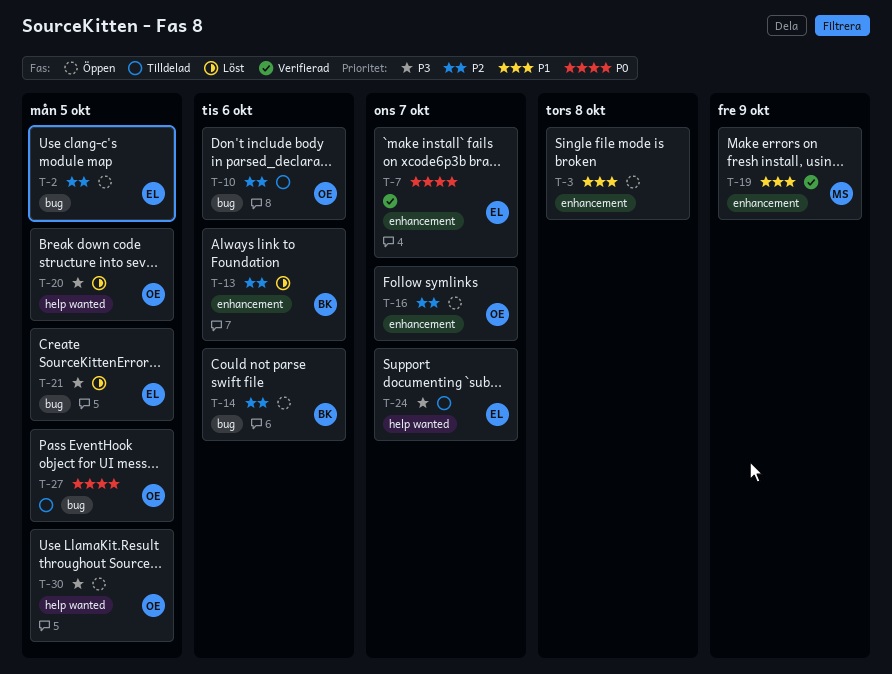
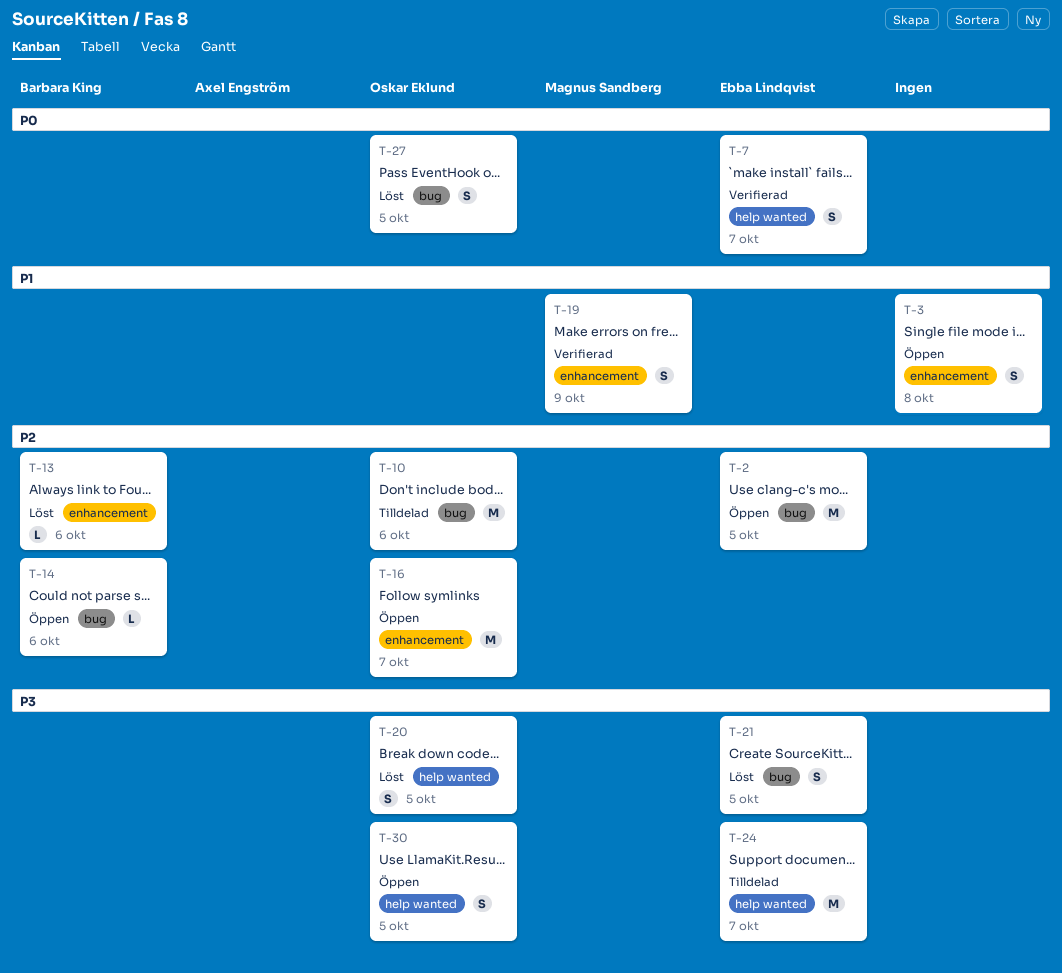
T-7, label: enhancement -> help wanted
T-27, status: Tilldelad -> Löst

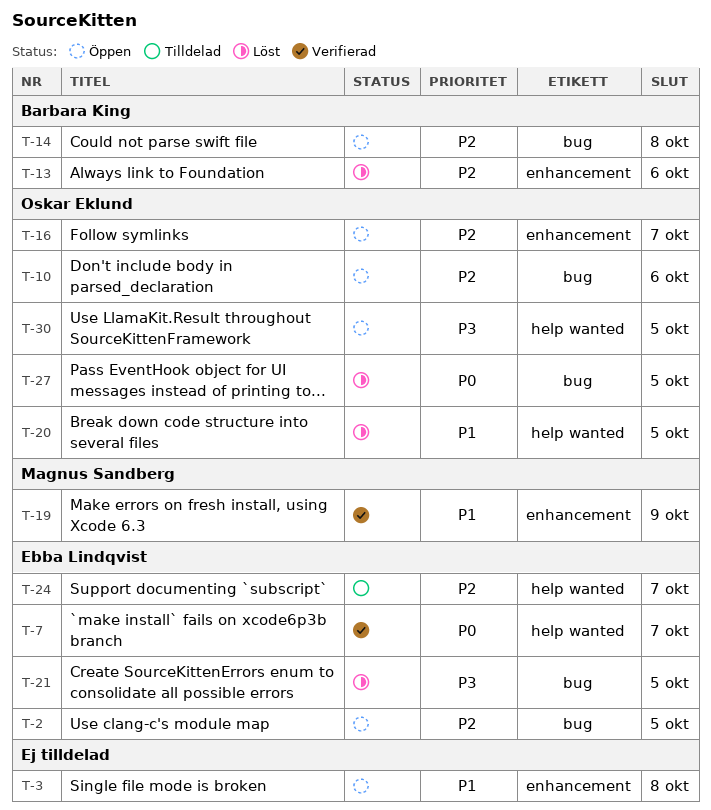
T-10, status: Tilldelad -> Öppen
T-14, due: Oct 6 -> Oct 8
T-20, priority: P3 -> P1
T-24, priority: P3 -> P2

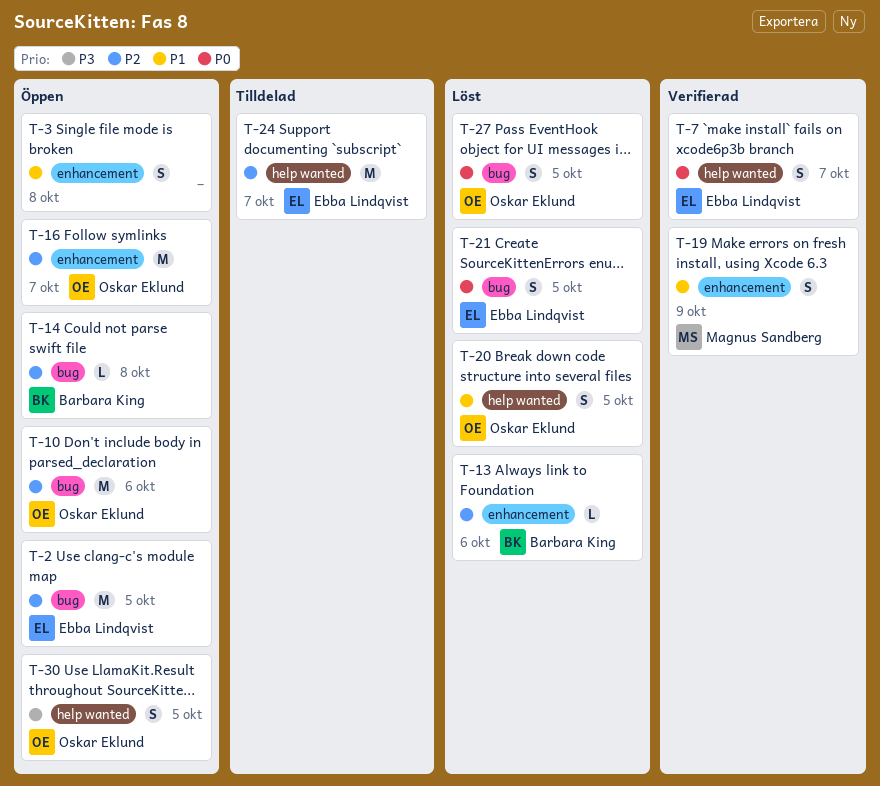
T-21, priority: P3 -> P0

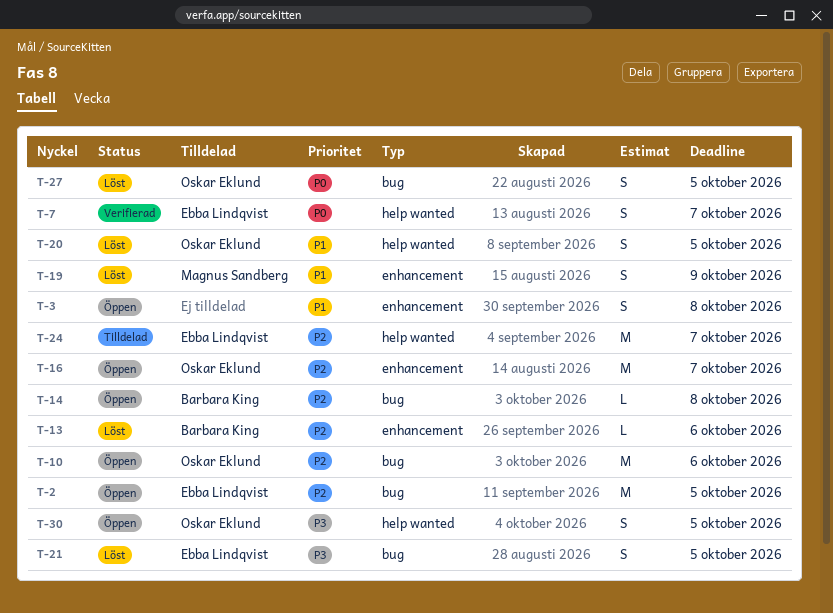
T-19, status: Verifierad -> Löst
T-21, priority: P0 -> P3

